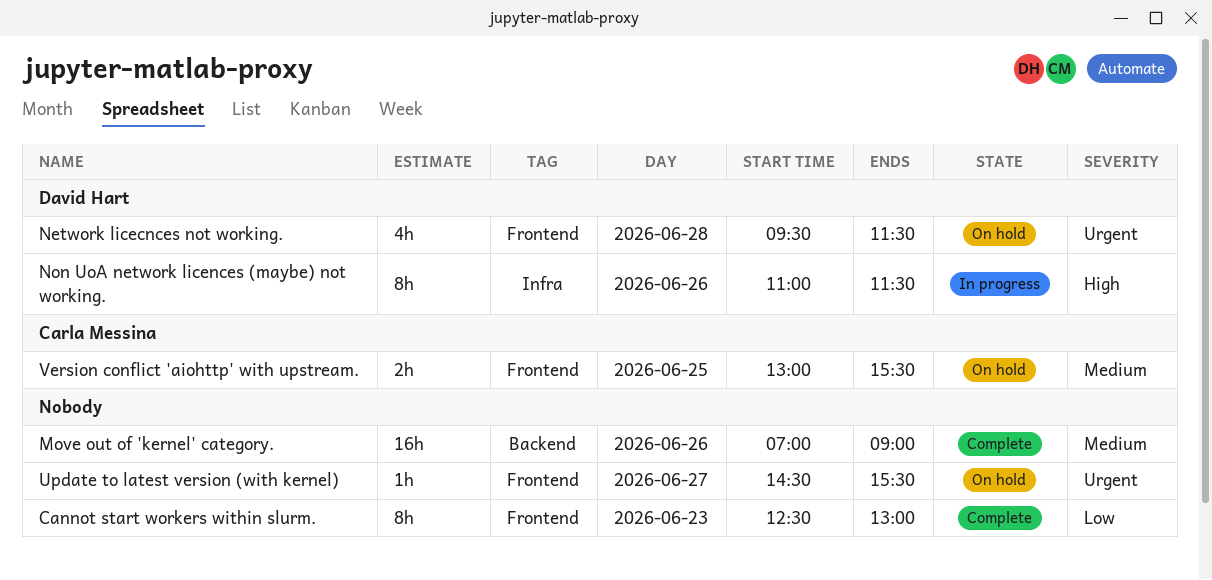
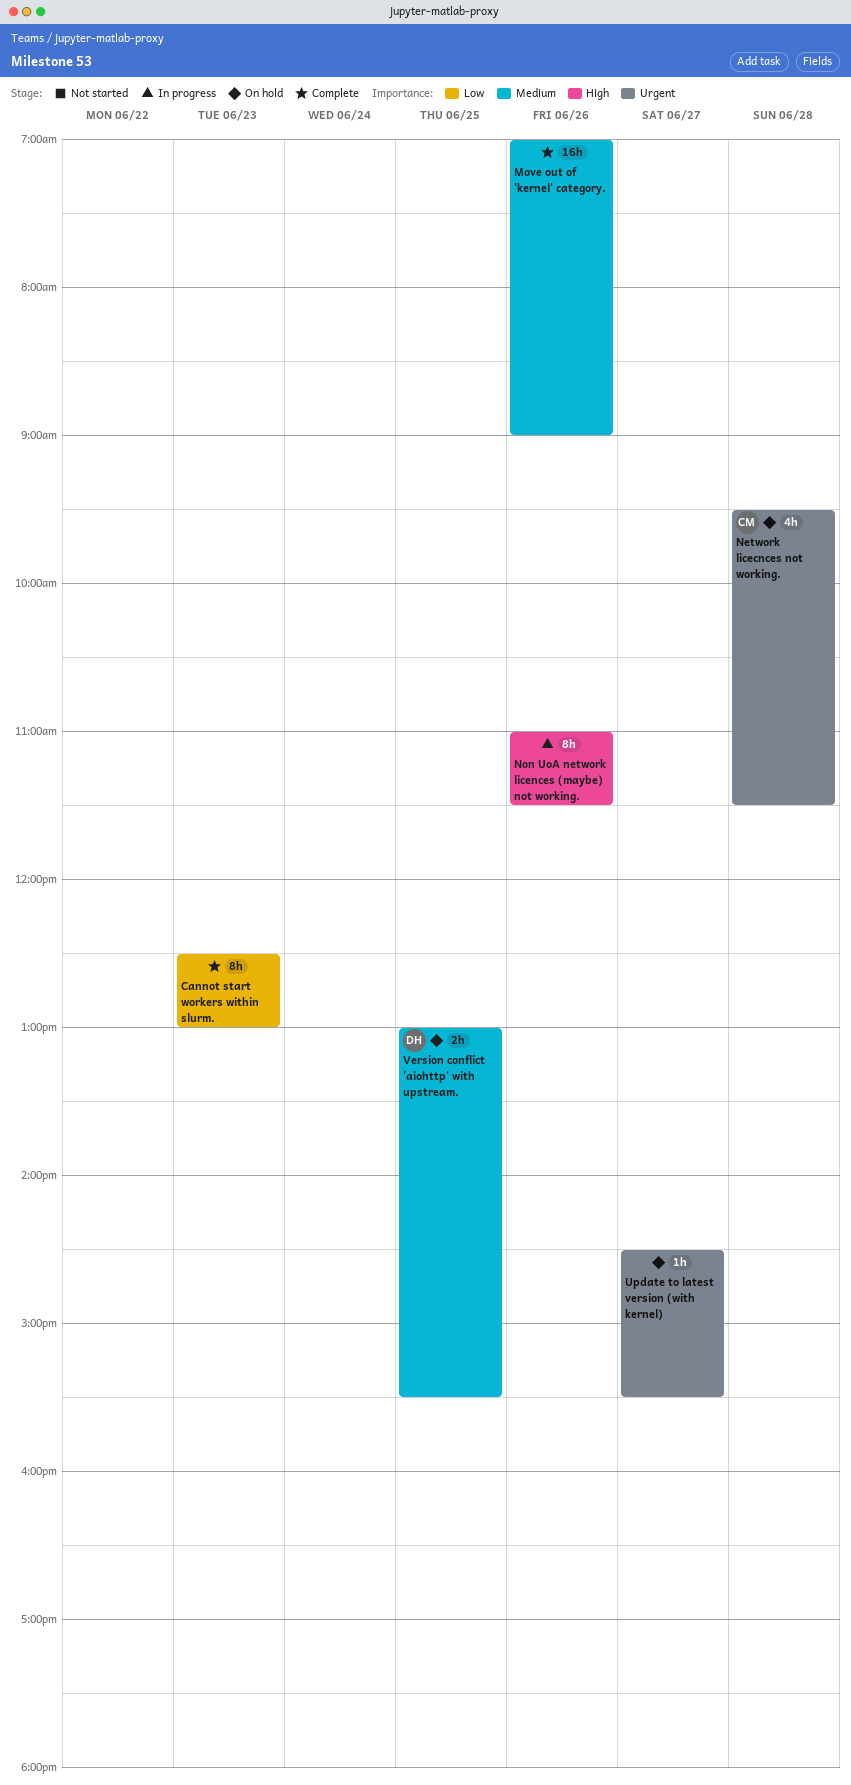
Network licecnces not working., owner: David Hart -> Carla Messina
Non UoA network licences (maybe) not working., owner: David Hart -> none
Version conflict 'aiohttp' with upstream., owner: Carla Messina -> David Hart

